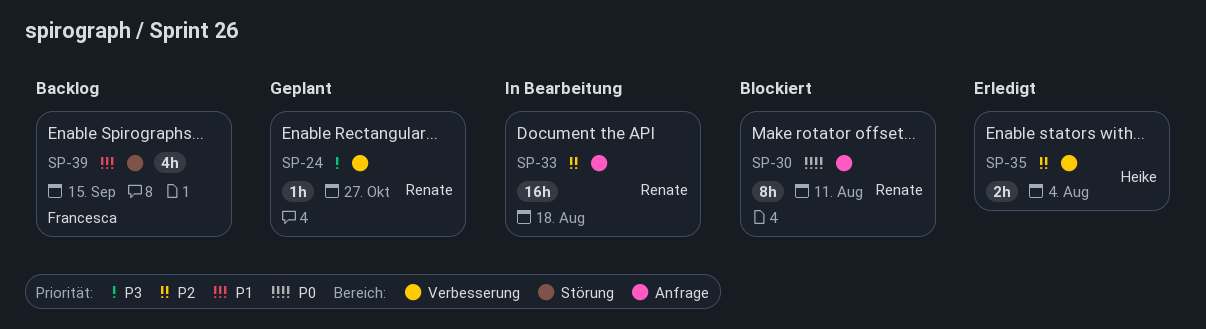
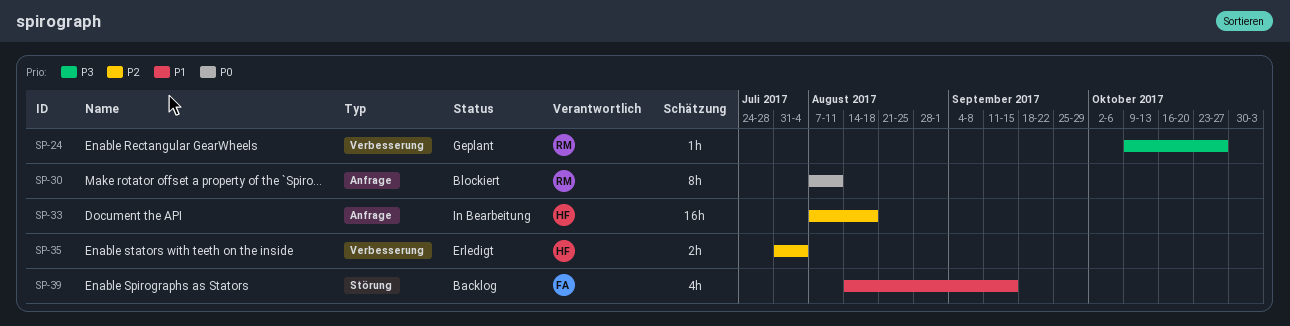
SP-33, owner: Renate -> Heike

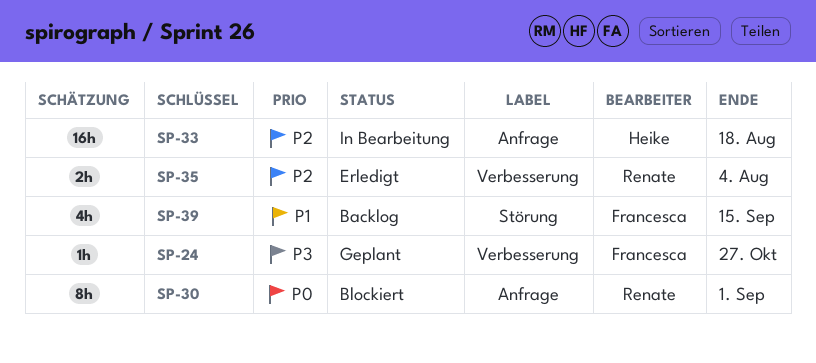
SP-24, owner: Renate -> Francesca
SP-30, due: Aug 11 -> Sep 1
SP-35, owner: Heike -> Renate

